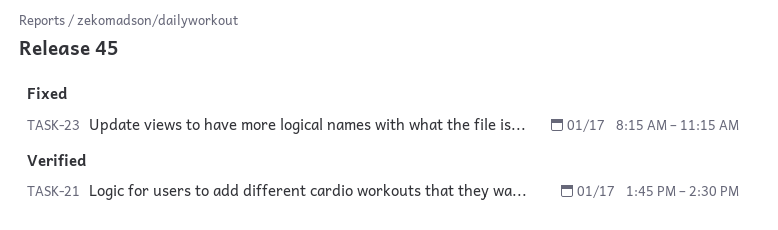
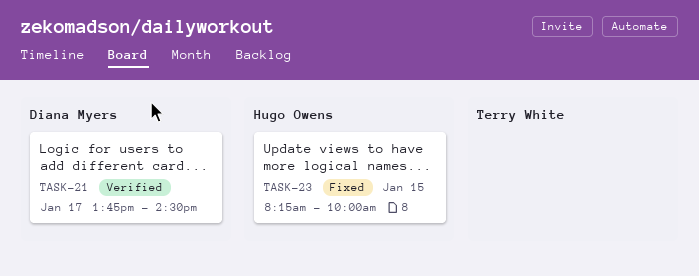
TASK-23, day: Jan 17 -> Jan 15
TASK-23, ends: 11:15 -> 10:00

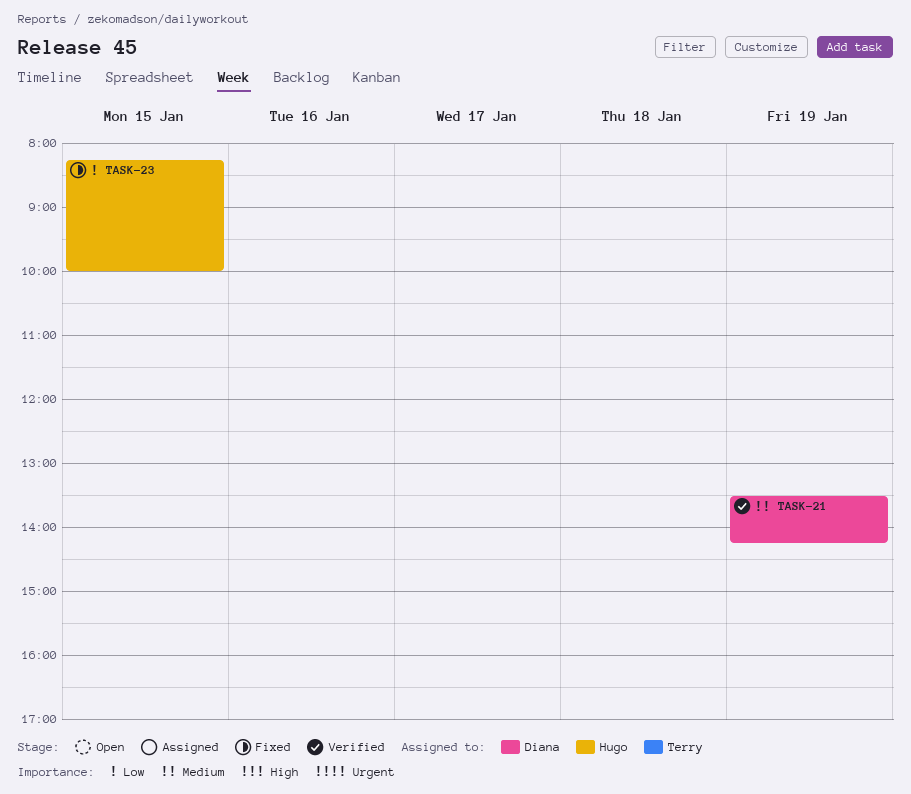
TASK-21, day: Jan 17 -> Jan 19
TASK-21, begins: 13:45 -> 13:30
TASK-21, ends: 14:30 -> 14:15

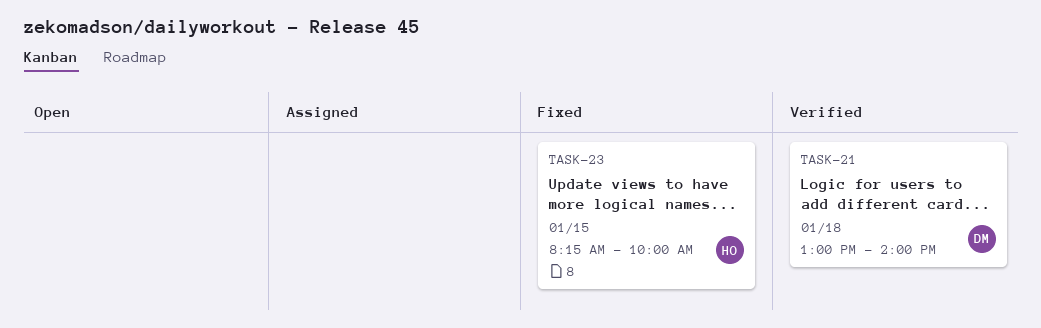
TASK-21, day: Jan 19 -> Jan 18
TASK-21, begins: 13:30 -> 13:00
TASK-21, ends: 14:15 -> 14:00

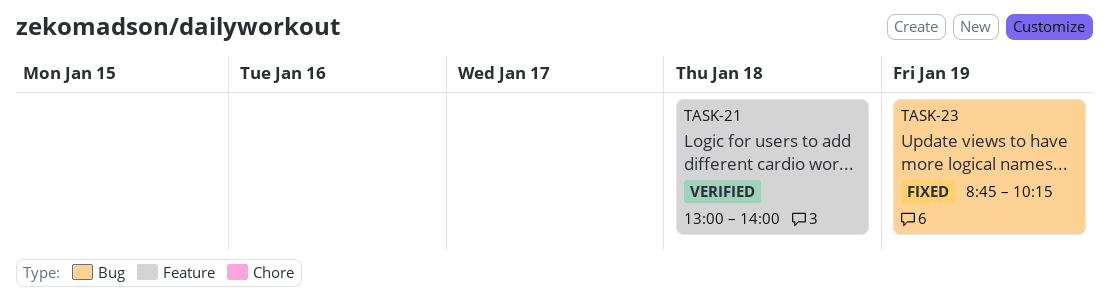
TASK-23, day: Jan 15 -> Jan 19
TASK-23, begins: 08:15 -> 08:45
TASK-23, ends: 10:00 -> 10:15

